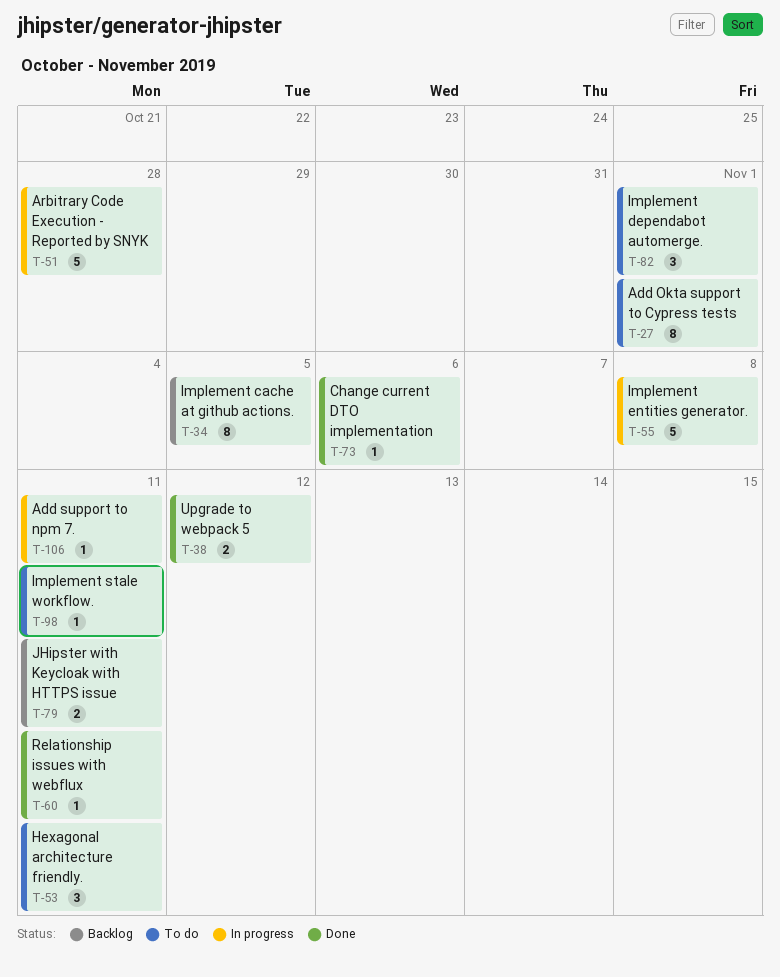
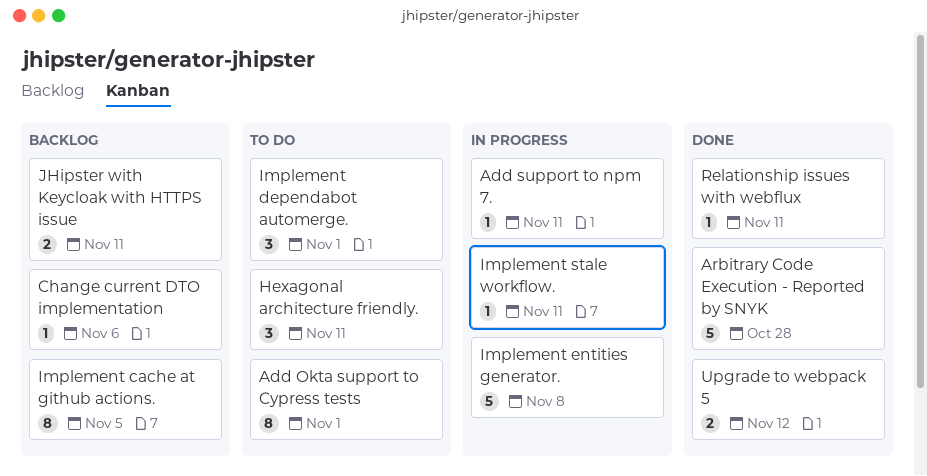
Arbitrary Code Execution - Reported by SNYK, status: In progress -> Done
Change current DTO implementation, status: Done -> Backlog
Implement stale workflow., status: To do -> In progress

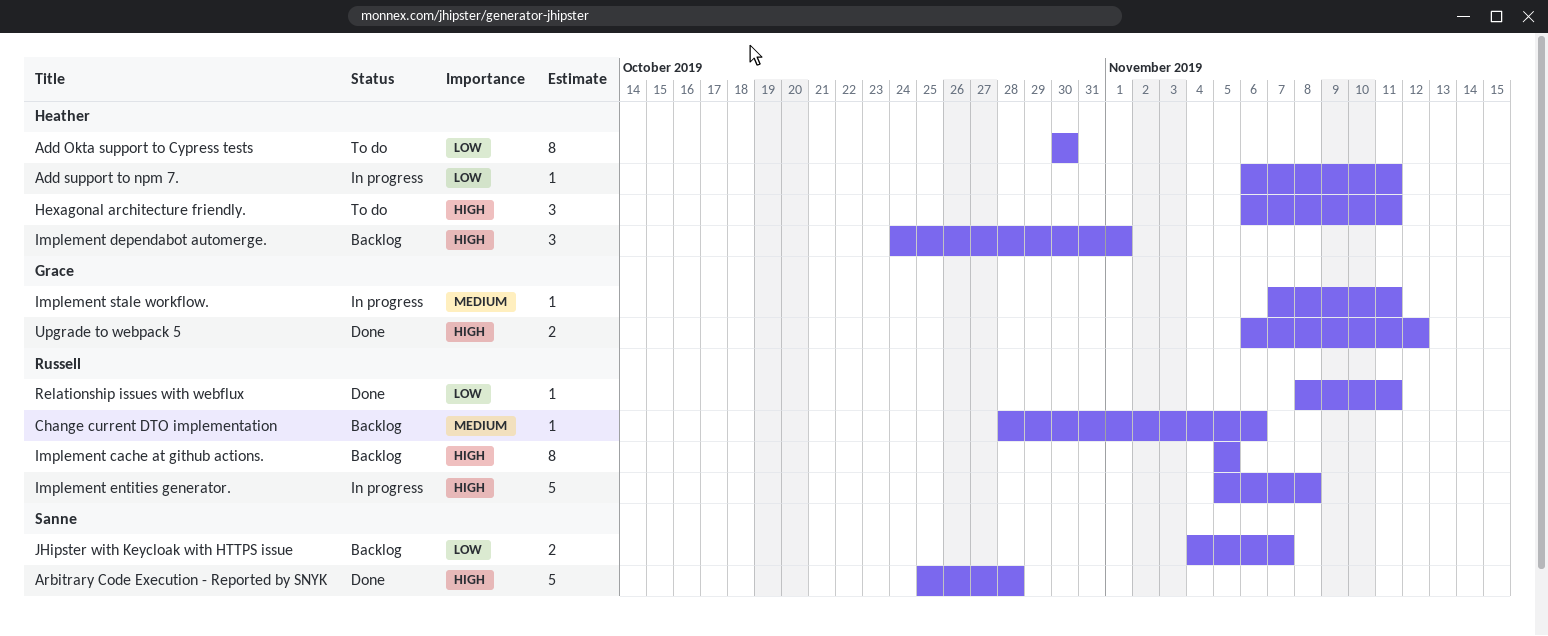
Add Okta support to Cypress tests, due: Nov 1 -> Oct 30
Implement dependabot automerge., status: To do -> Backlog
JHipster with Keycloak with HTTPS issue, due: Nov 11 -> Nov 7

